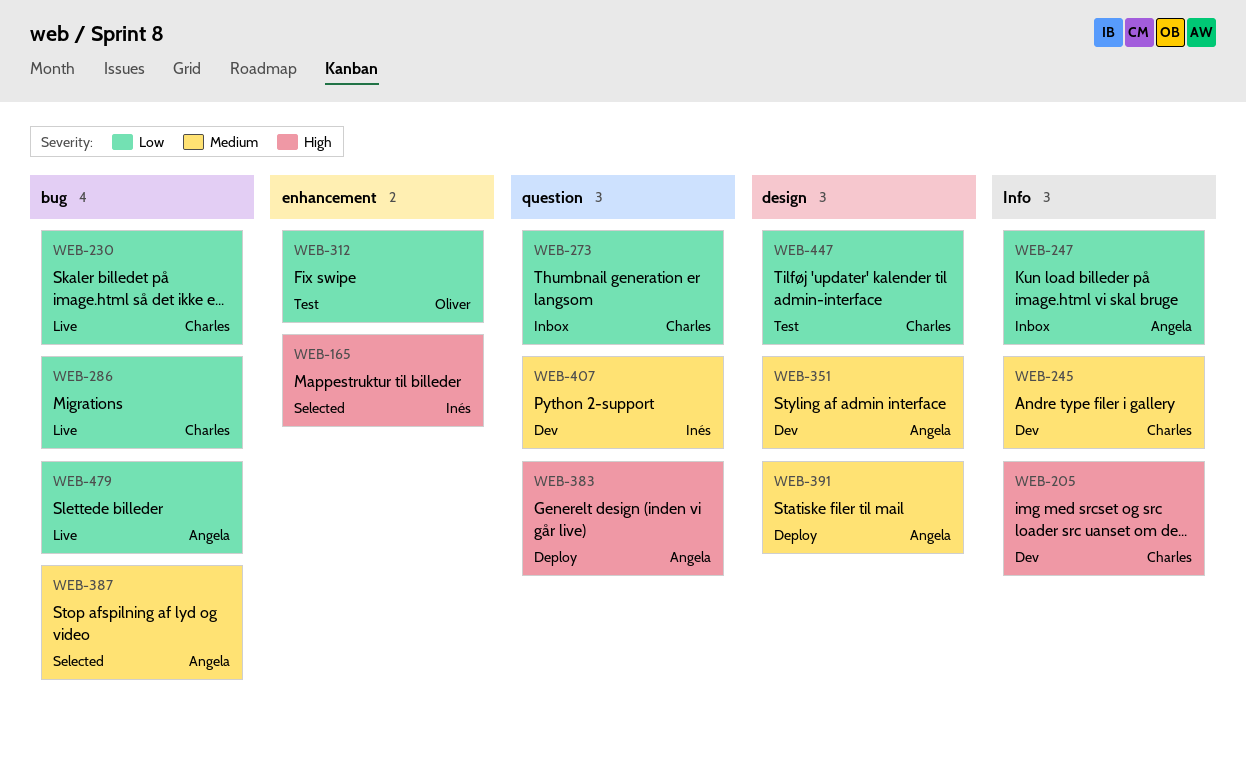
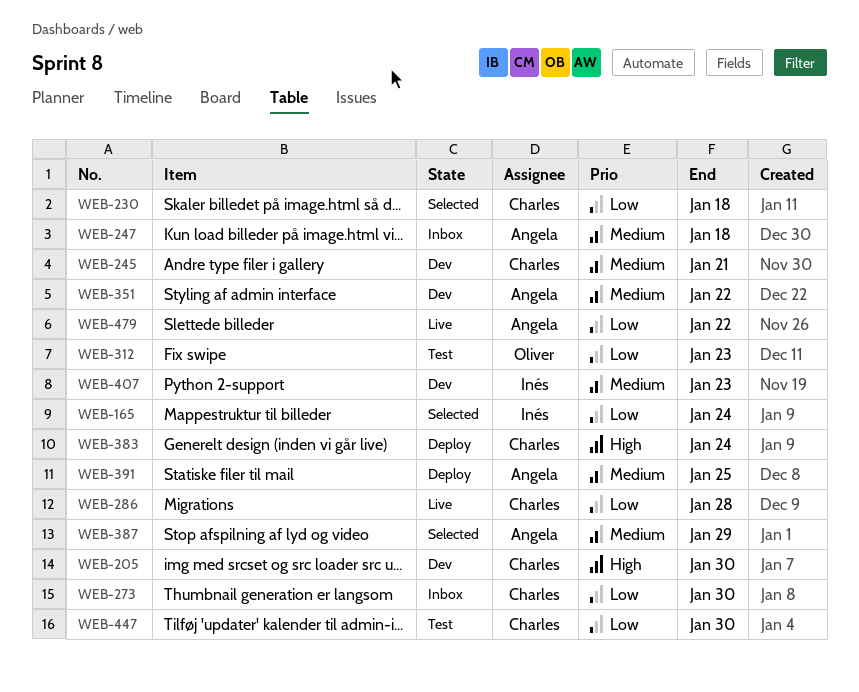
WEB-165, priority: High -> Low
WEB-230, status: Live -> Selected
WEB-247, priority: Low -> Medium
WEB-383, owner: Angela -> Charles

